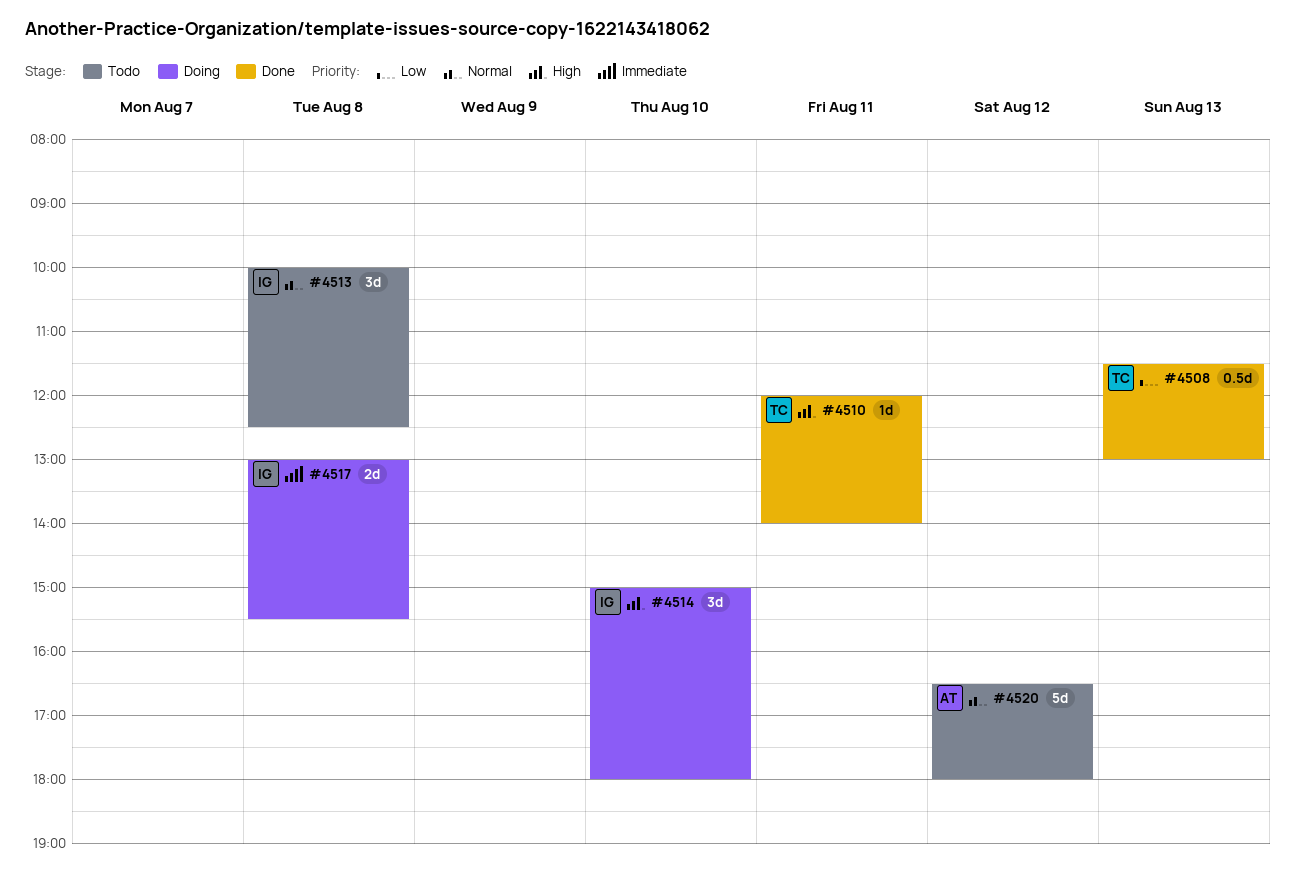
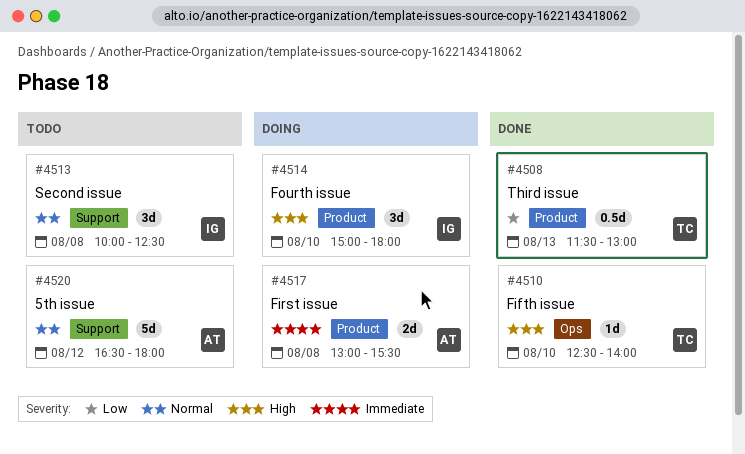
#4510, day: Aug 11 -> Aug 10
#4510, begins: 12:00 -> 12:30
#4517, owner: IG -> AT

